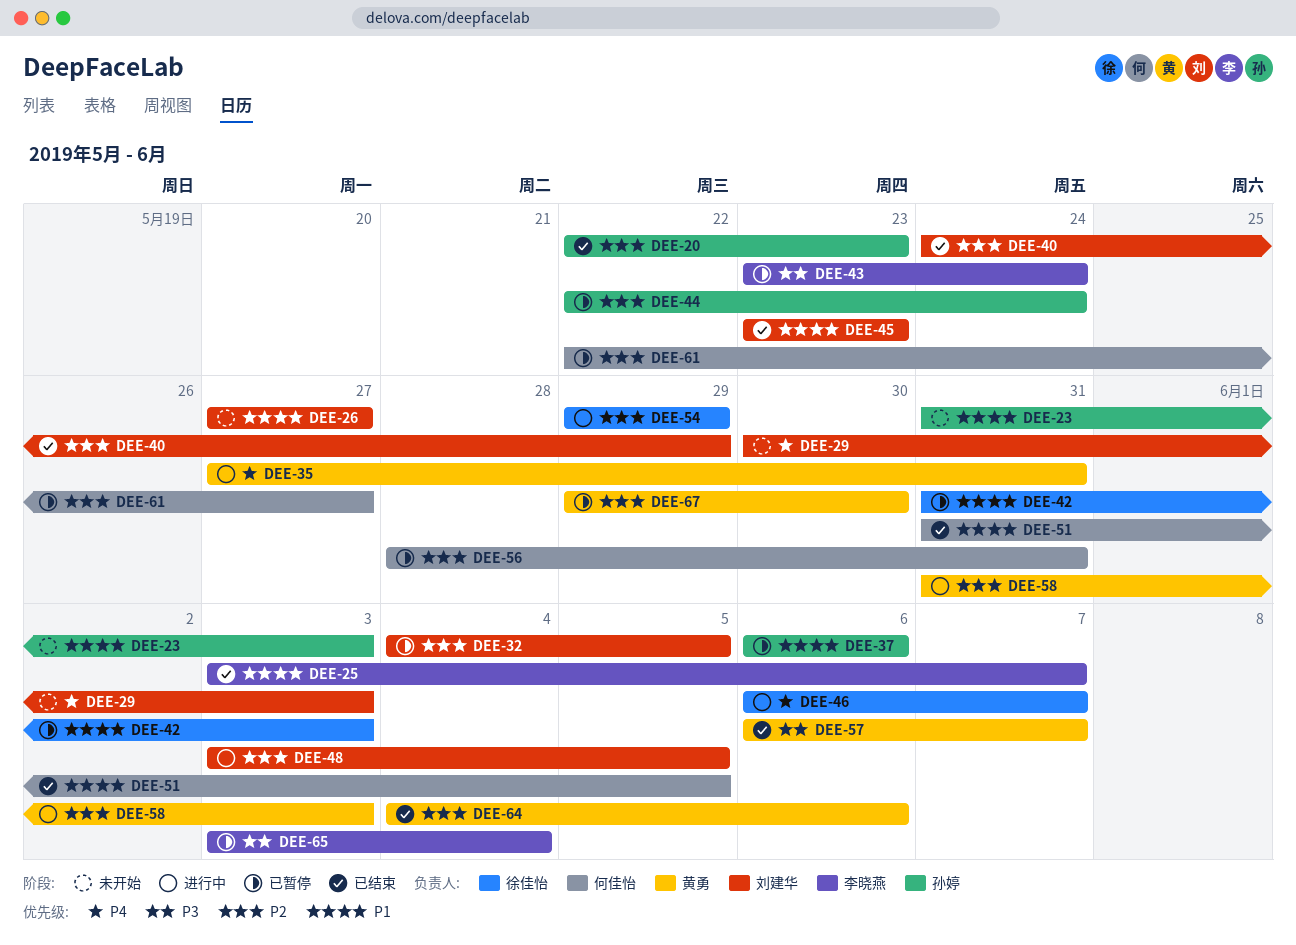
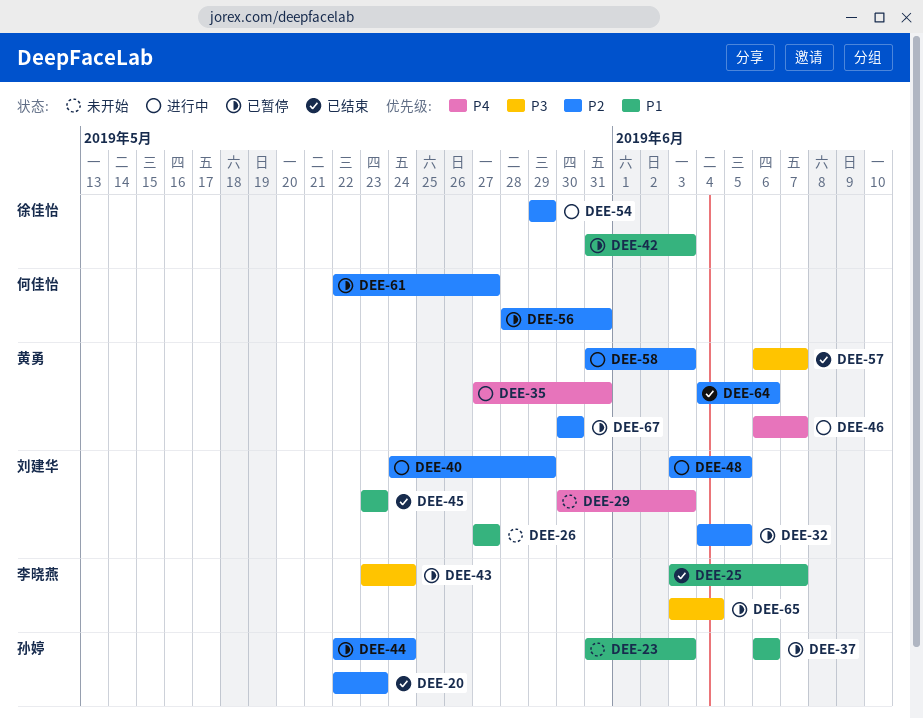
DEE-40, status: 已结束 -> 进行中
DEE-46, owner: 徐佳怡 -> 黄勇
DEE-51: present -> none
DEE-67, start: May 29 -> May 30

